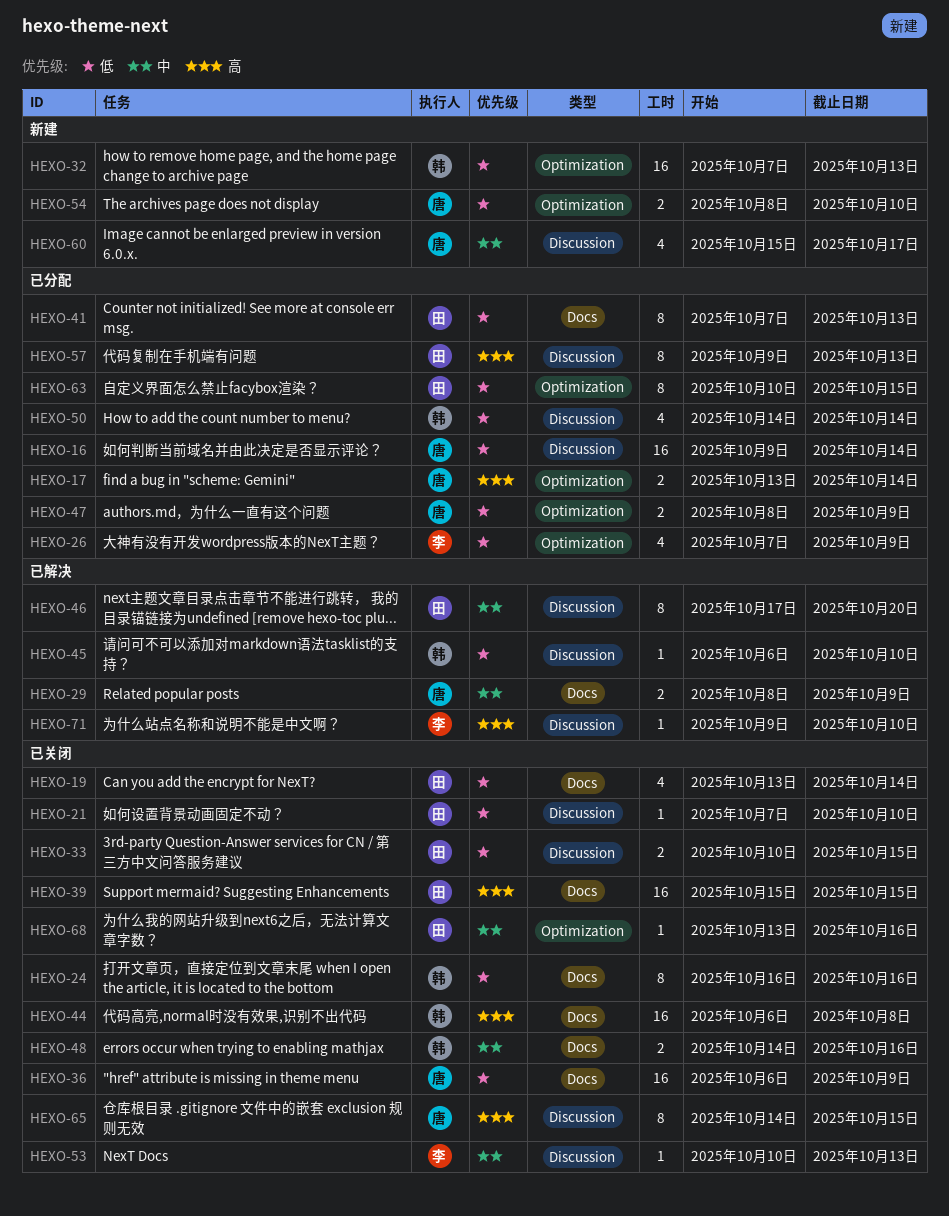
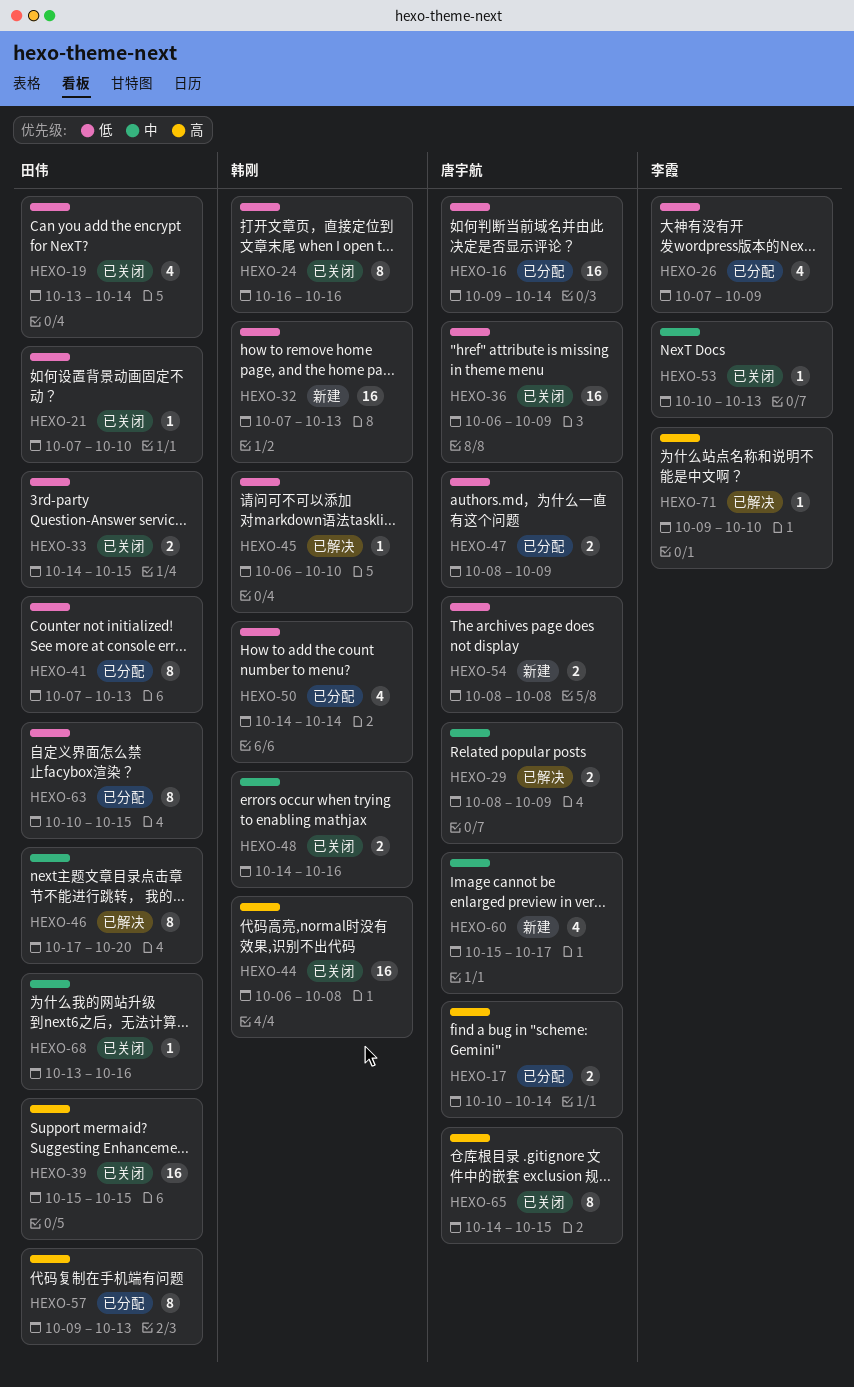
HEXO-17, start: Oct 13 -> Oct 10
HEXO-33, start: Oct 10 -> Oct 14
HEXO-54, due: Oct 10 -> Oct 8

